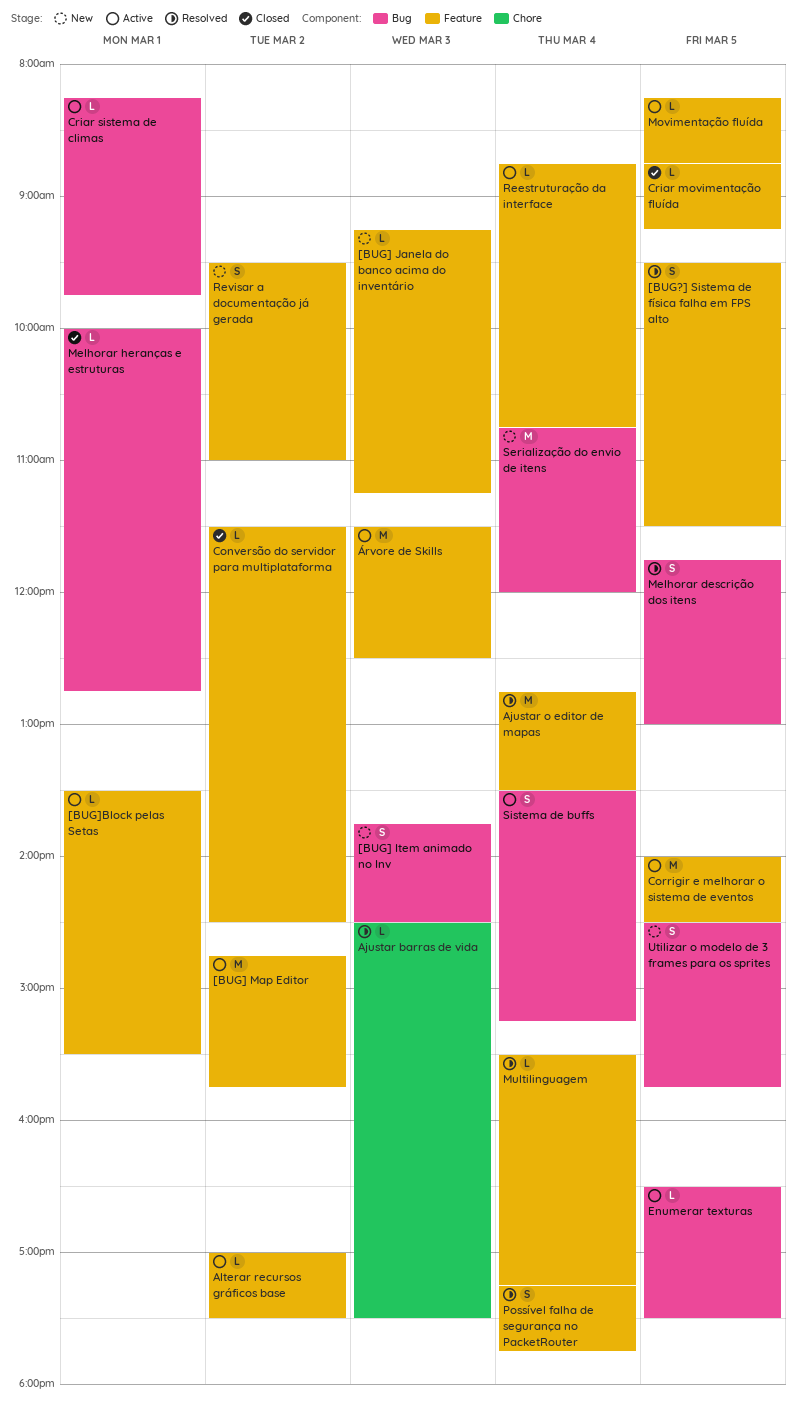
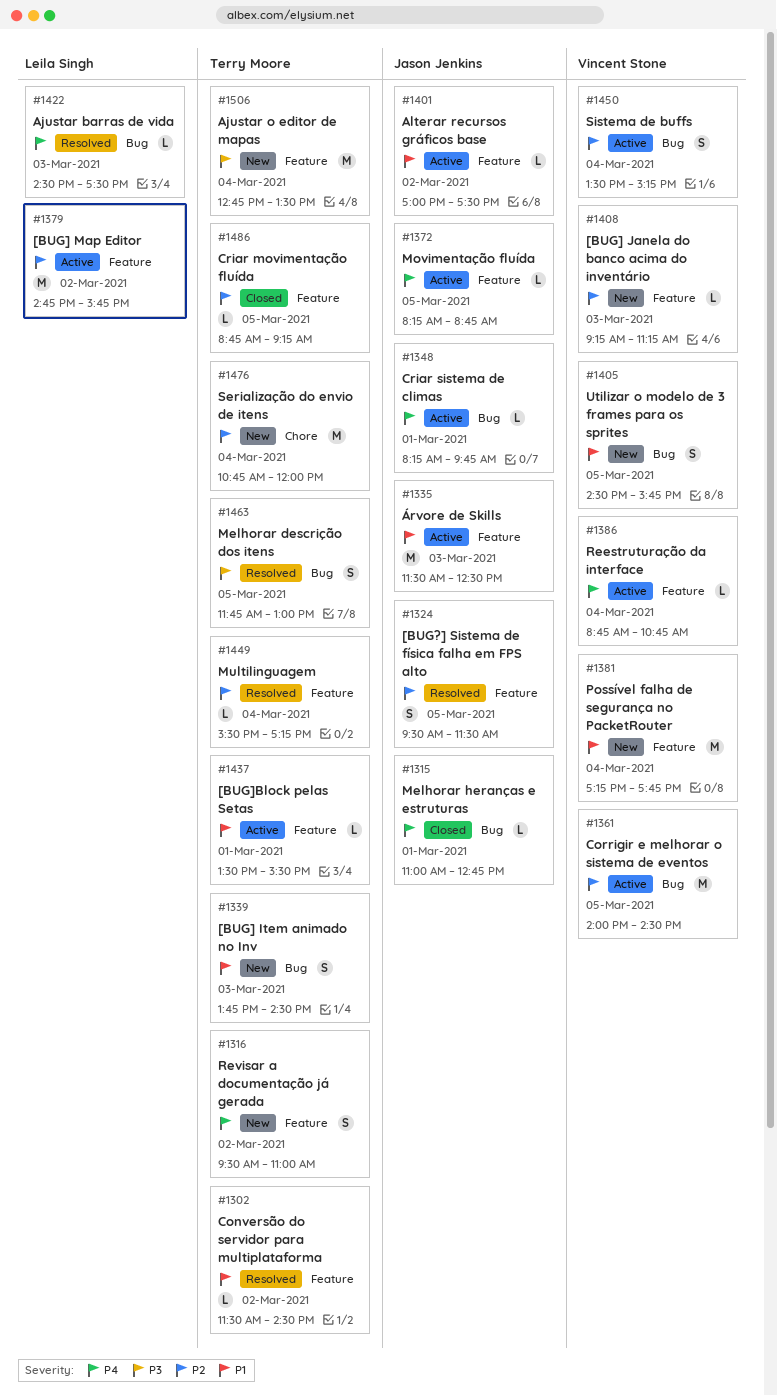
Ajustar barras de vida, label: Chore -> Bug
Ajustar o editor de mapas, status: Resolved -> New
Conversão do servidor para multiplataforma, status: Closed -> Resolved
Corrigir e melhorar o sistema de eventos, label: Feature -> Bug
Enumerar texturas: present -> none
Melhorar heranças e estruturas, begins: 10:00 -> 11:00
Possível falha de segurança no PacketRouter, status: Resolved -> New
Possível falha de segurança no PacketRouter, estimate: S -> M
Serialização do envio de itens, label: Bug -> Chore

